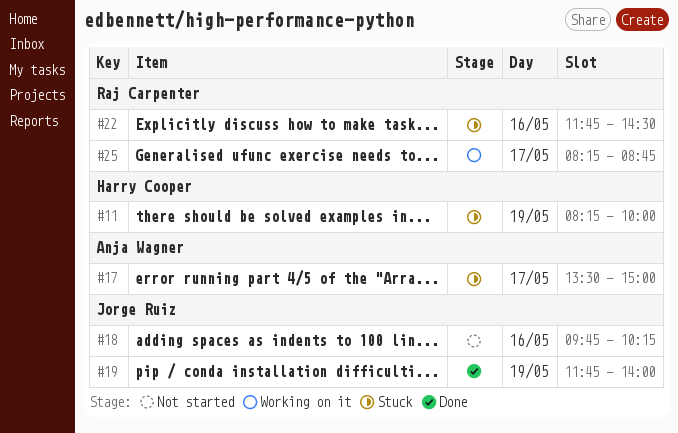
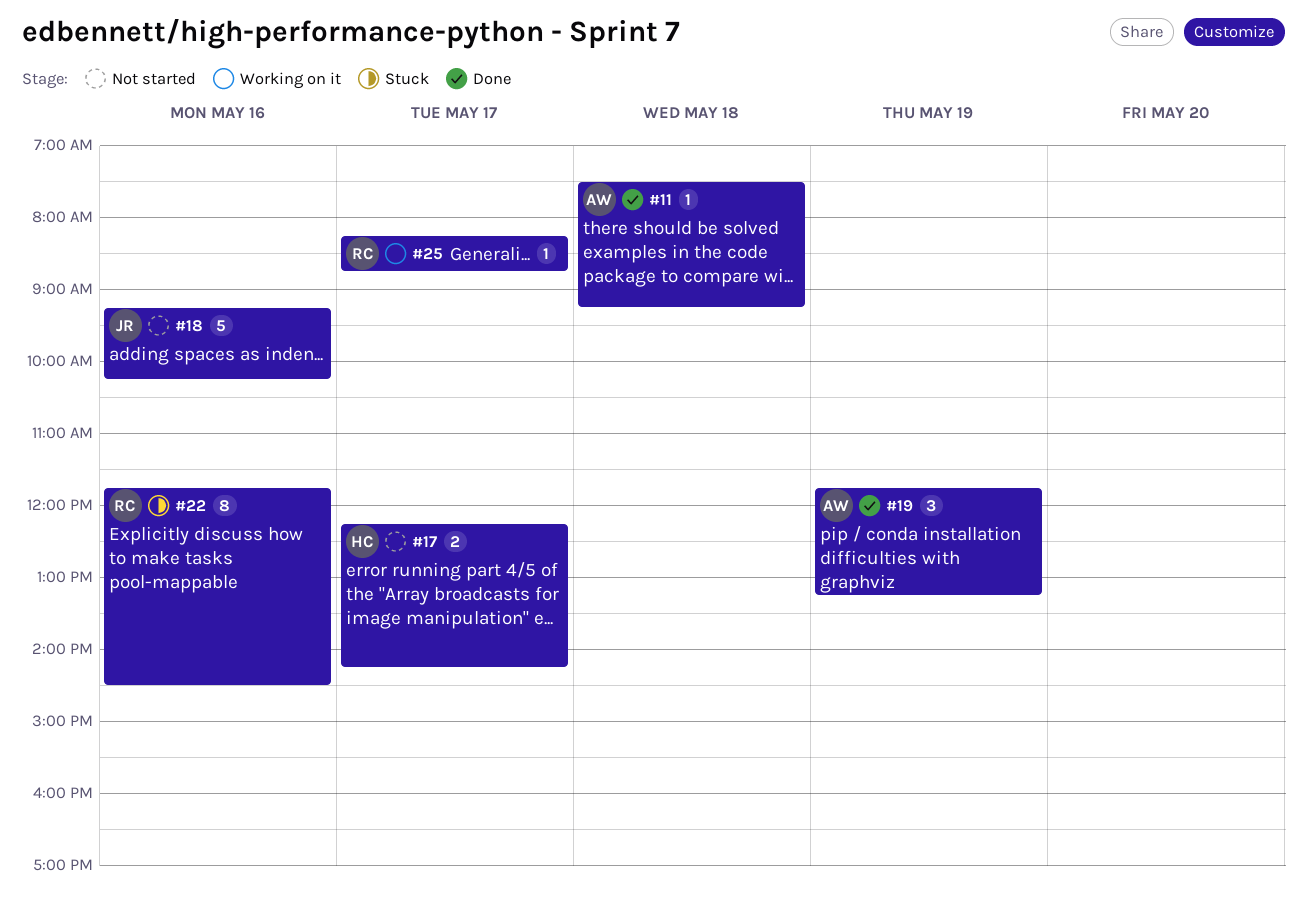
#11, status: Stuck -> Done
#11, owner: Harry Cooper -> Anja Wagner
#11, day: May 19 -> May 18
#11, begins: 08:15 -> 07:30
#11, ends: 10:00 -> 09:15
#17, status: Stuck -> Not started
#17, owner: Anja Wagner -> Harry Cooper
#17, begins: 13:30 -> 12:15
#17, ends: 15:00 -> 14:15
#18, begins: 09:45 -> 09:15
#19, owner: Jorge Ruiz -> Anja Wagner
#19, ends: 14:00 -> 13:15

